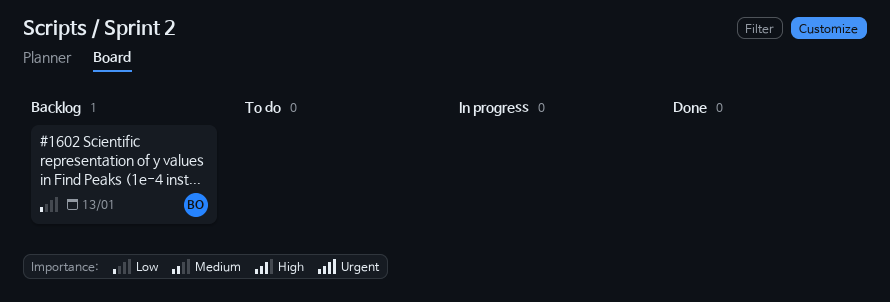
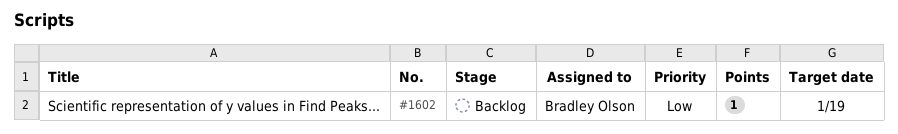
#1602, due: Jan 13 -> Jan 19

